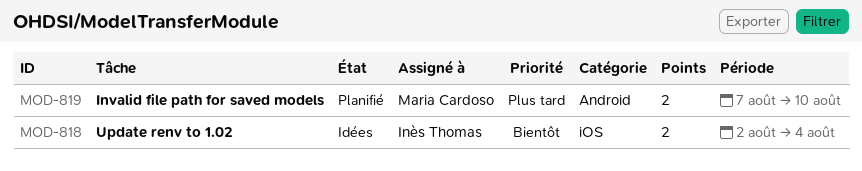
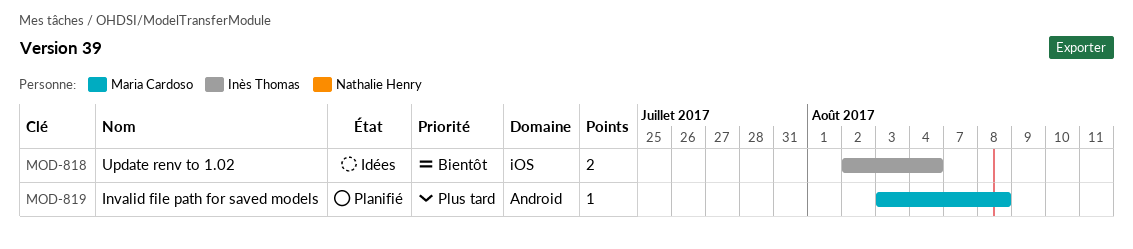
MOD-819, estimate: 2 -> 1
MOD-819, start: Aug 7 -> Aug 3
MOD-819, due: Aug 10 -> Aug 8

